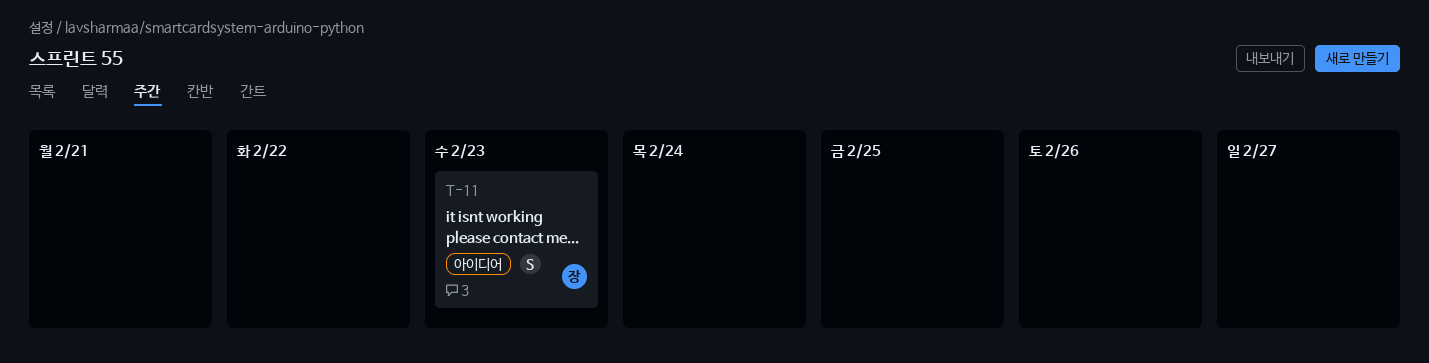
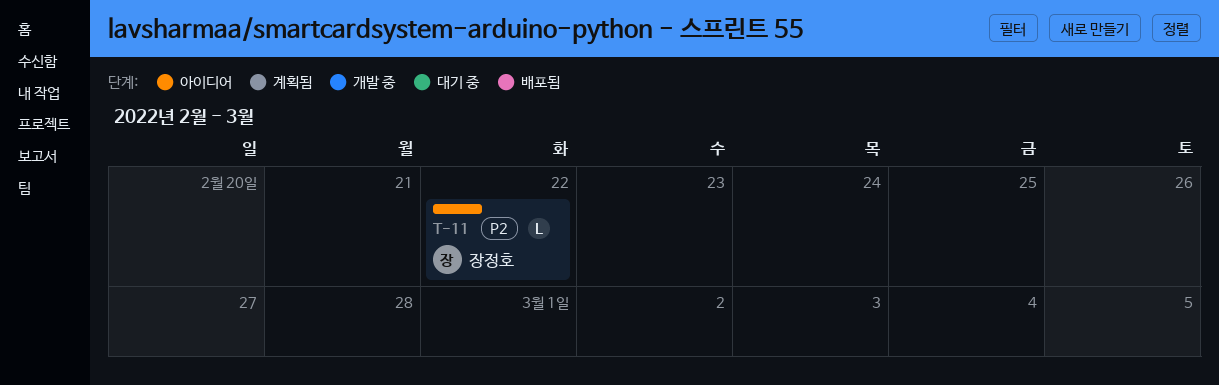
T-11, estimate: S -> L
T-11, due: Feb 23 -> Feb 22

